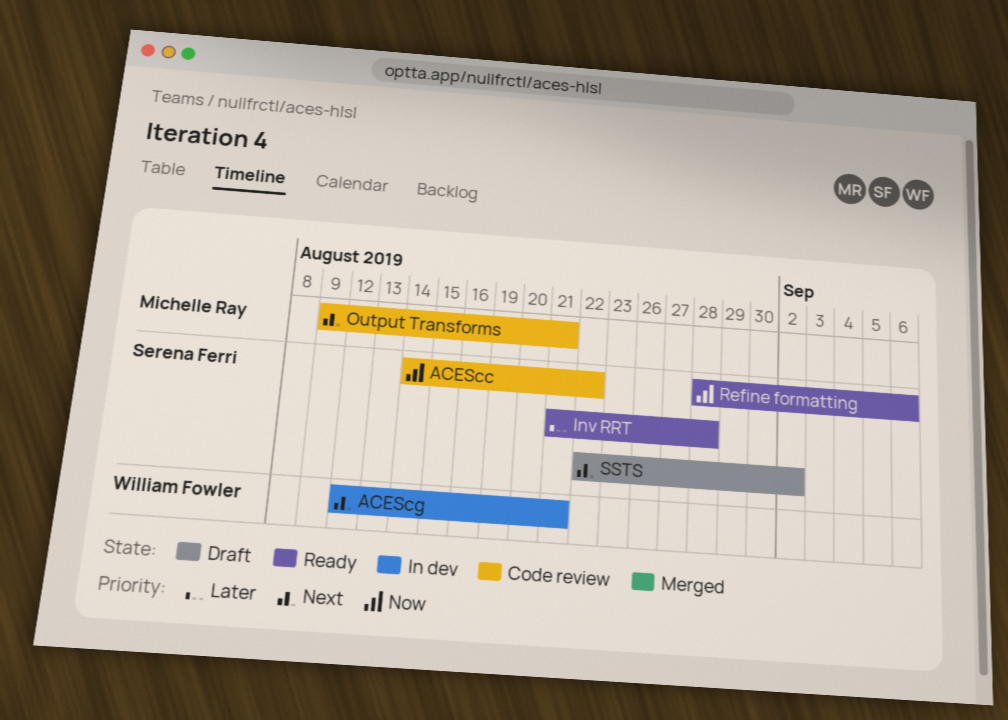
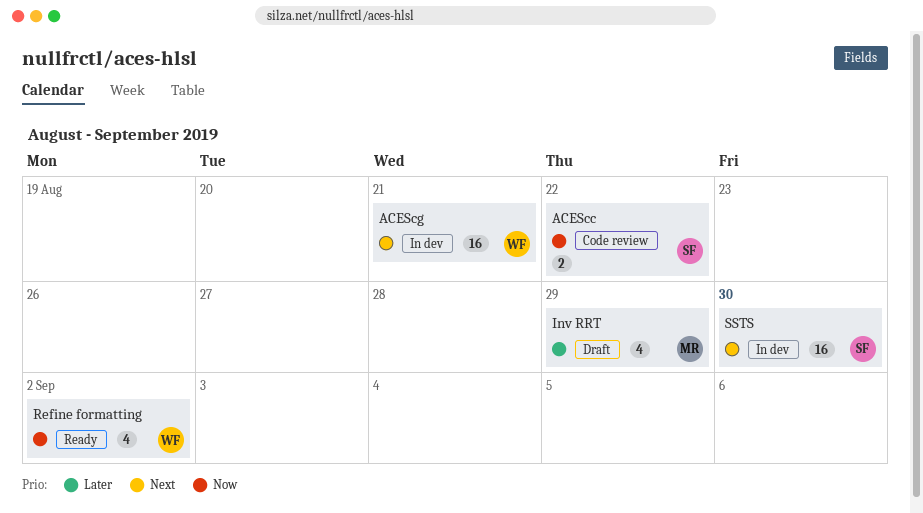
Inv RRT, status: Ready -> Draft
Inv RRT, owner: Serena Ferri -> Michelle Ray
Inv RRT, due: Aug 28 -> Aug 29
Output Transforms: present -> none
Refine formatting, owner: Serena Ferri -> William Fowler
Refine formatting, due: Sep 6 -> Sep 2
SSTS, status: Draft -> In dev
SSTS, due: Sep 2 -> Aug 30

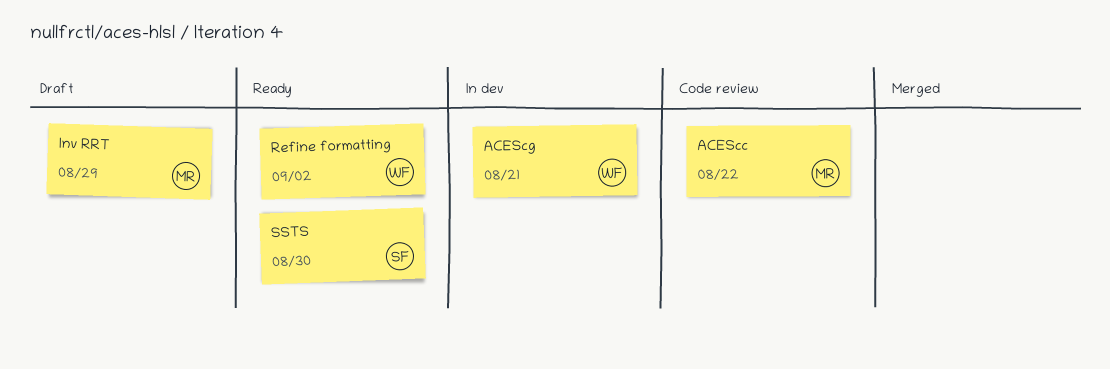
ACEScc, owner: SF -> MR
SSTS, status: In dev -> Ready

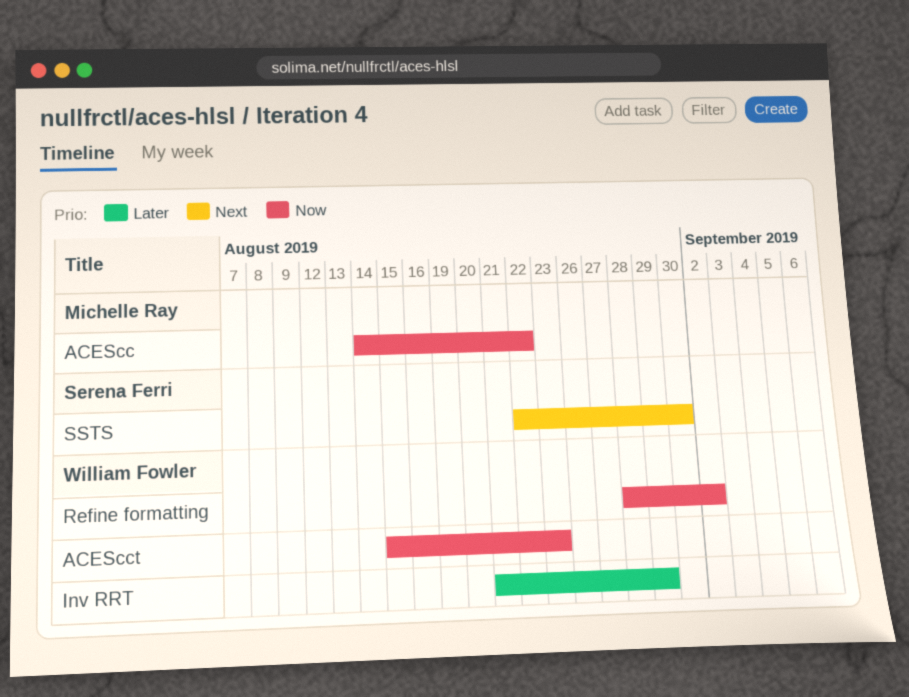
ACEScct: none -> present
ACEScg: present -> none
Inv RRT, owner: Michelle Ray -> William Fowler

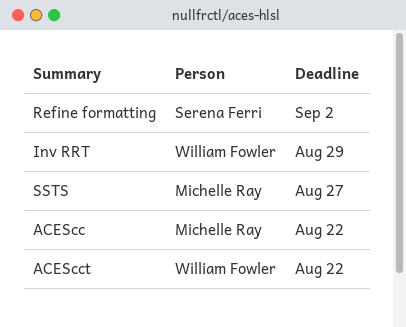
ACEScct, due: Aug 23 -> Aug 22
Refine formatting, owner: William Fowler -> Serena Ferri
SSTS, owner: Serena Ferri -> Michelle Ray
SSTS, due: Aug 30 -> Aug 27

